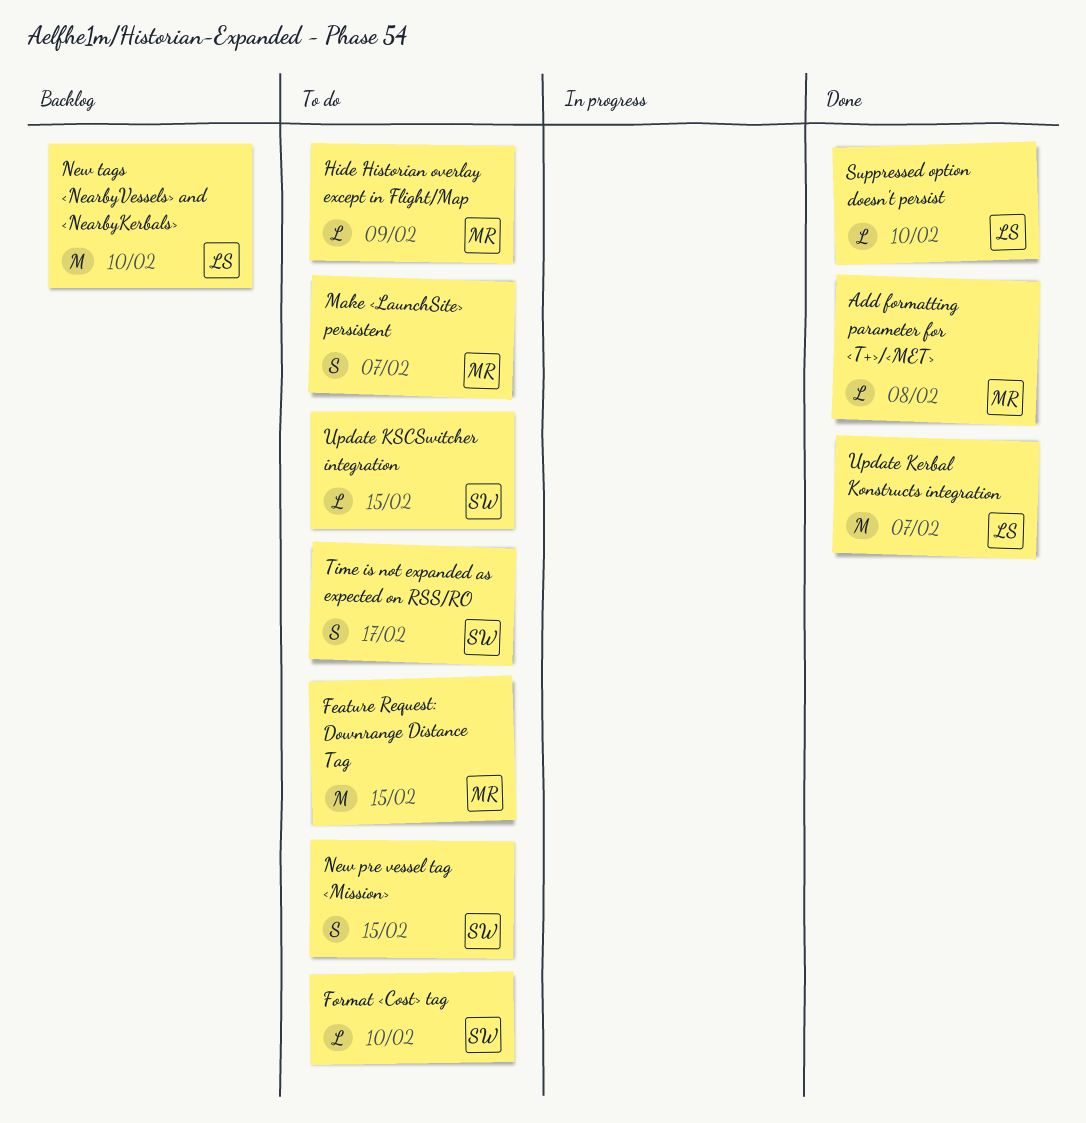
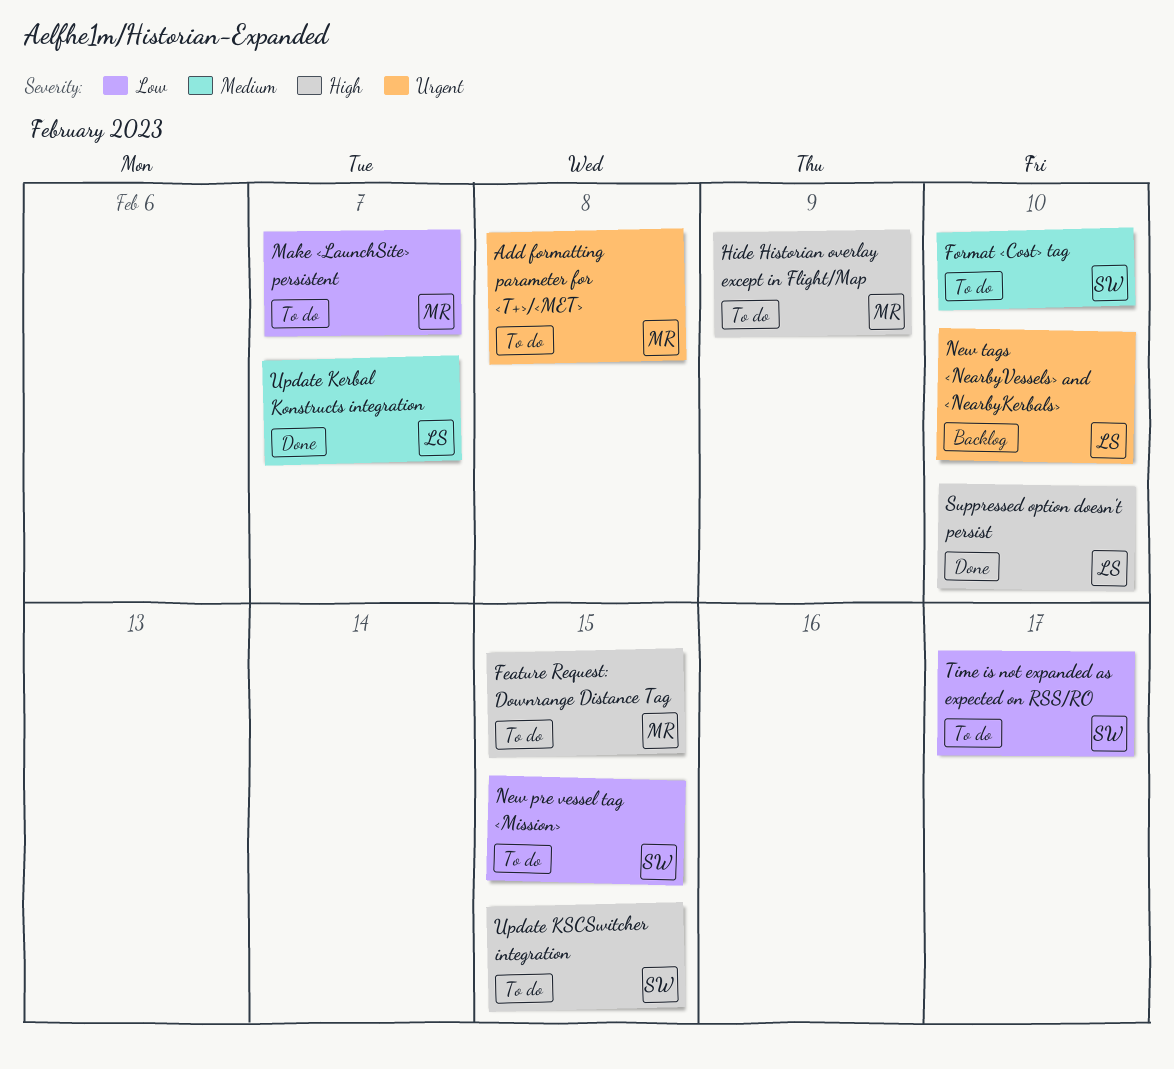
Add formatting parameter for <T+>/<MET>, status: Done -> To do

